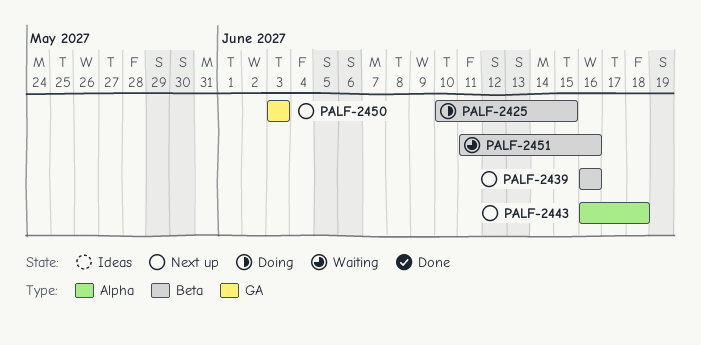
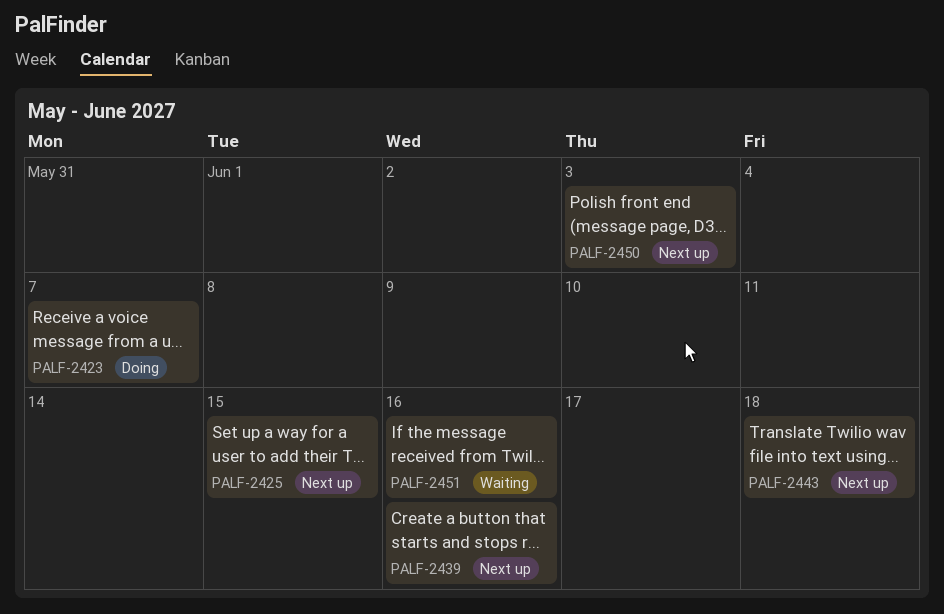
PALF-2423: none -> present
PALF-2425, status: Doing -> Next up

